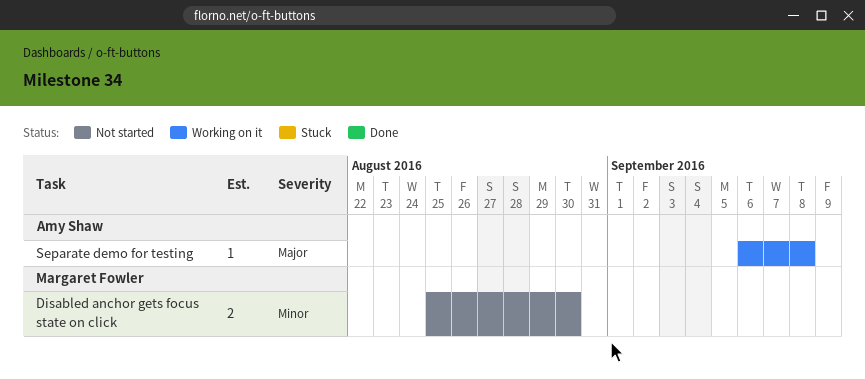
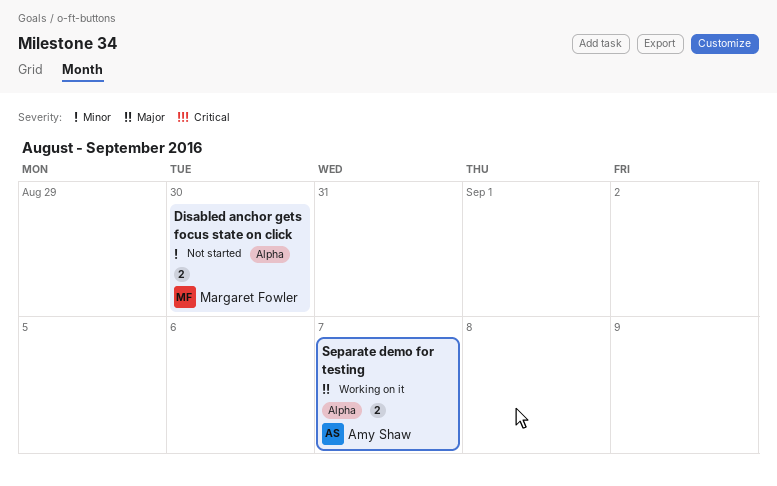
Separate demo for testing, estimate: 1 -> 2
Separate demo for testing, due: Sep 8 -> Sep 7

